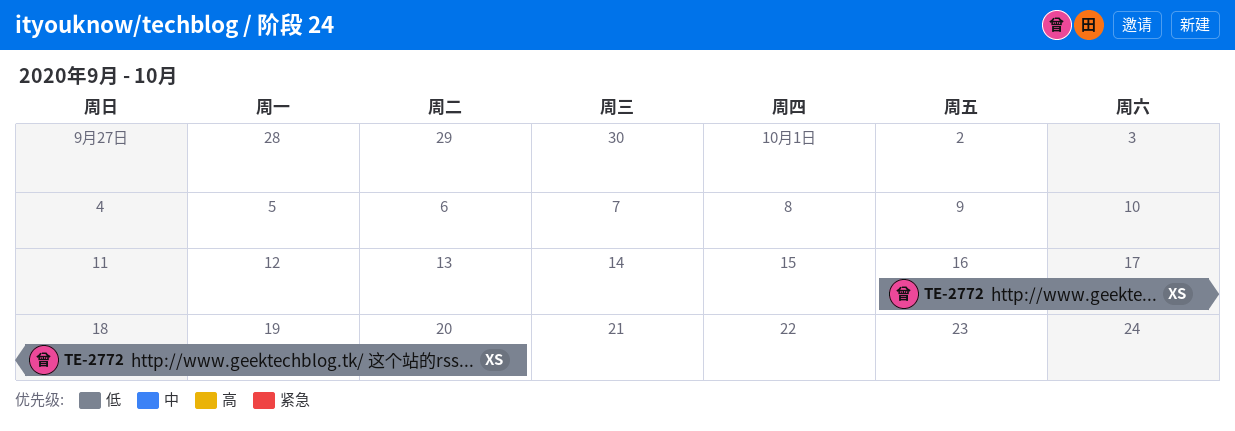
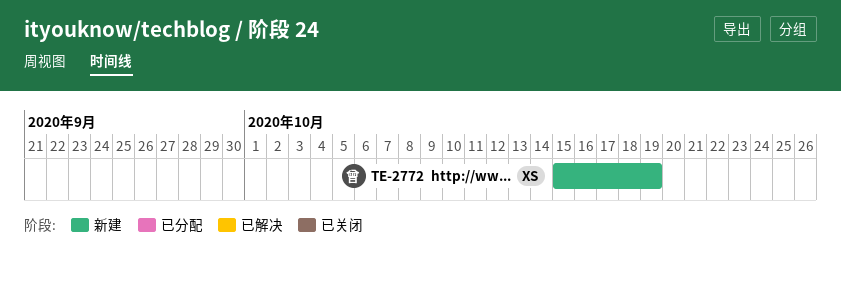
TE-2772, start: Oct 16 -> Oct 15
TE-2772, due: Oct 20 -> Oct 19

